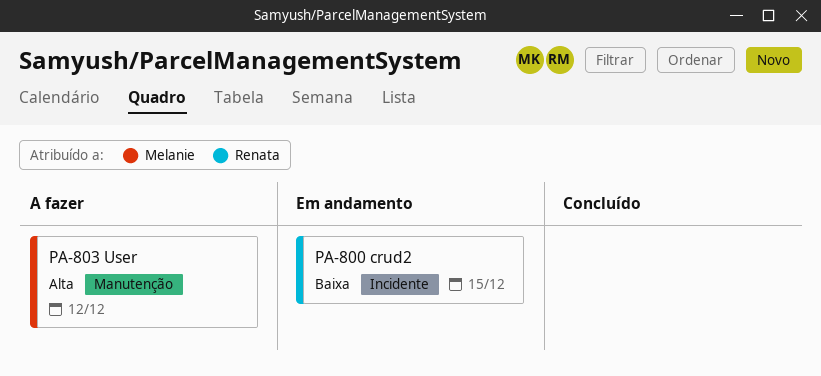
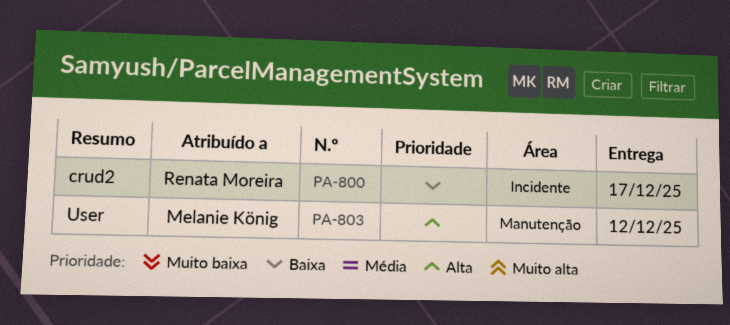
PA-800, due: Dec 15 -> Dec 17

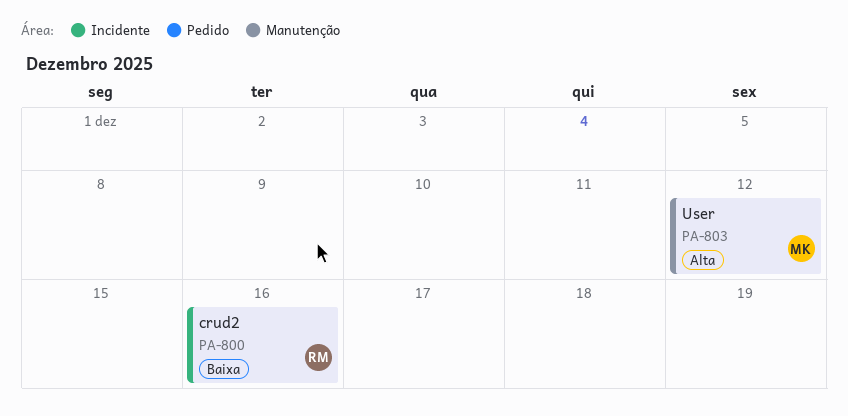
PA-800, due: Dec 17 -> Dec 16

